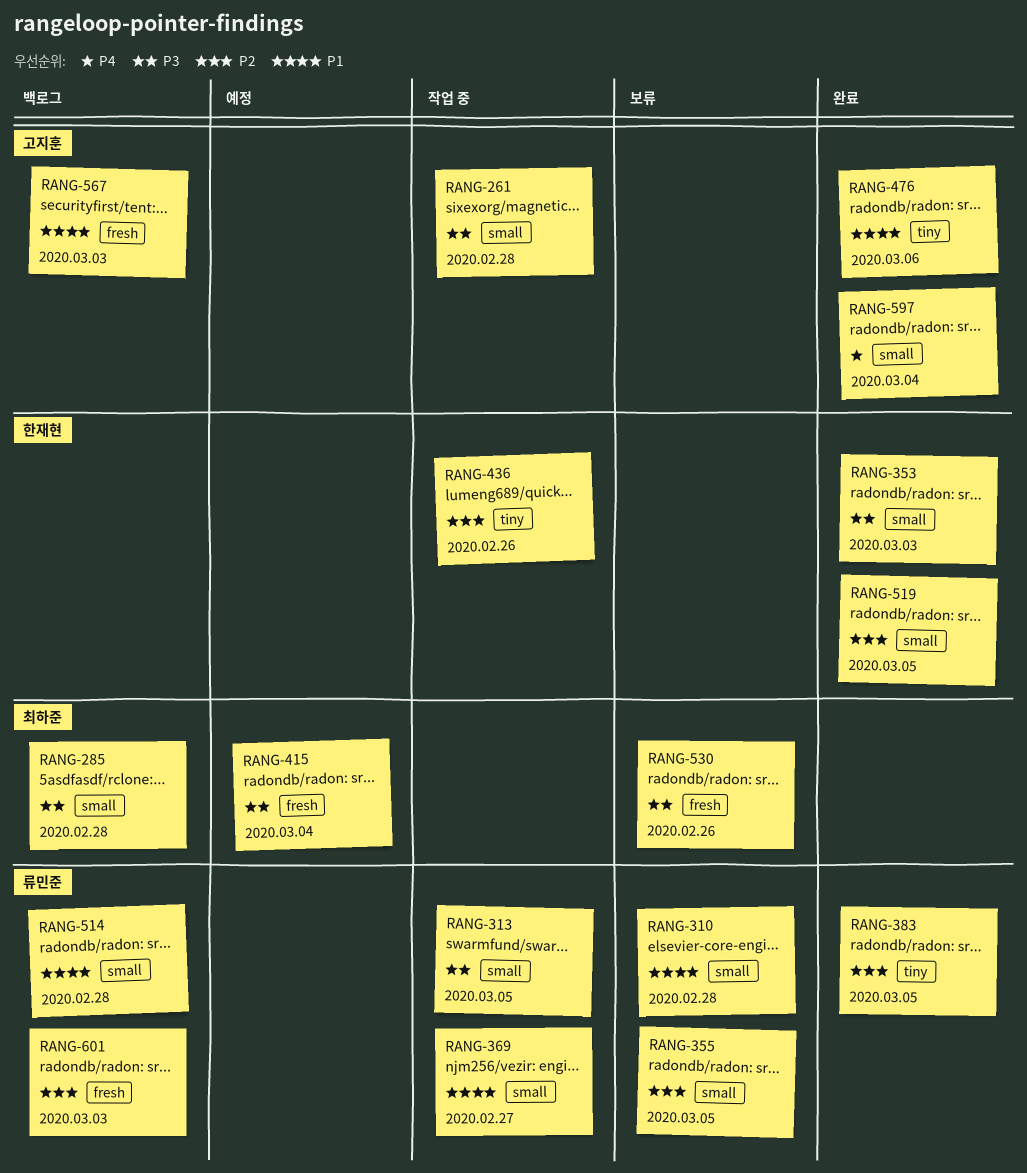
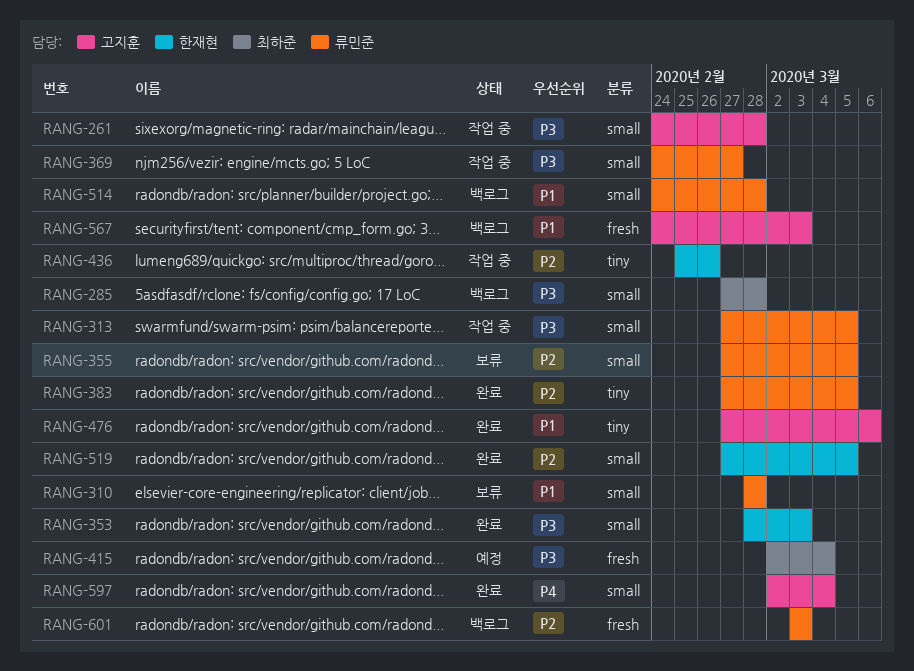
RANG-369, priority: P1 -> P3
RANG-530: present -> none

